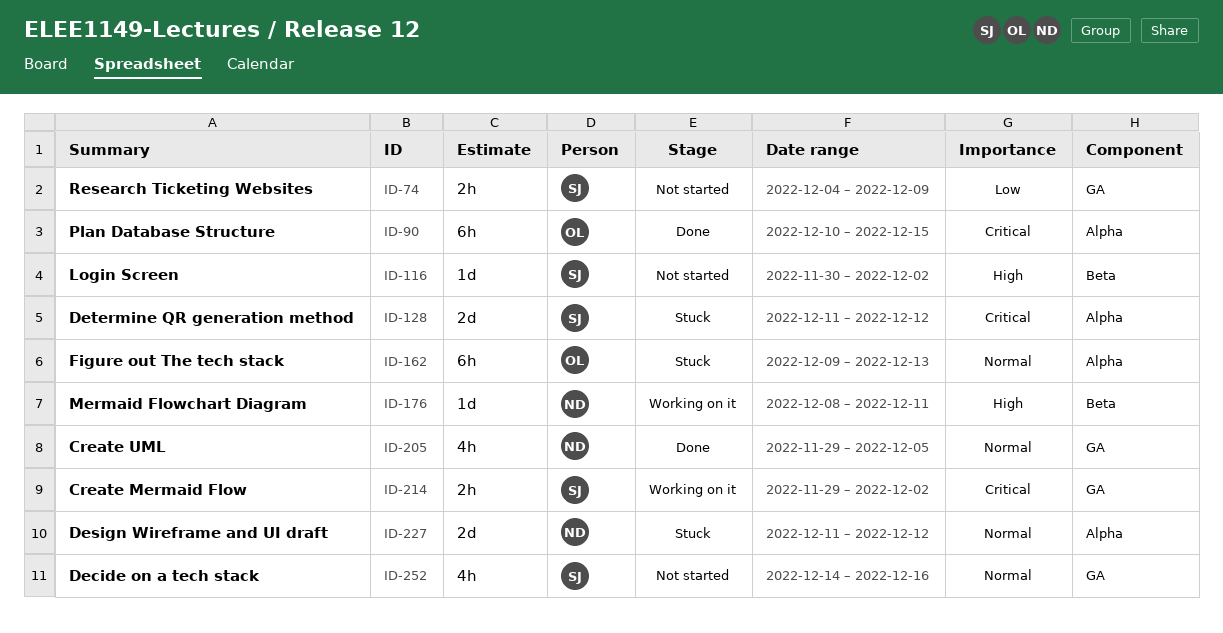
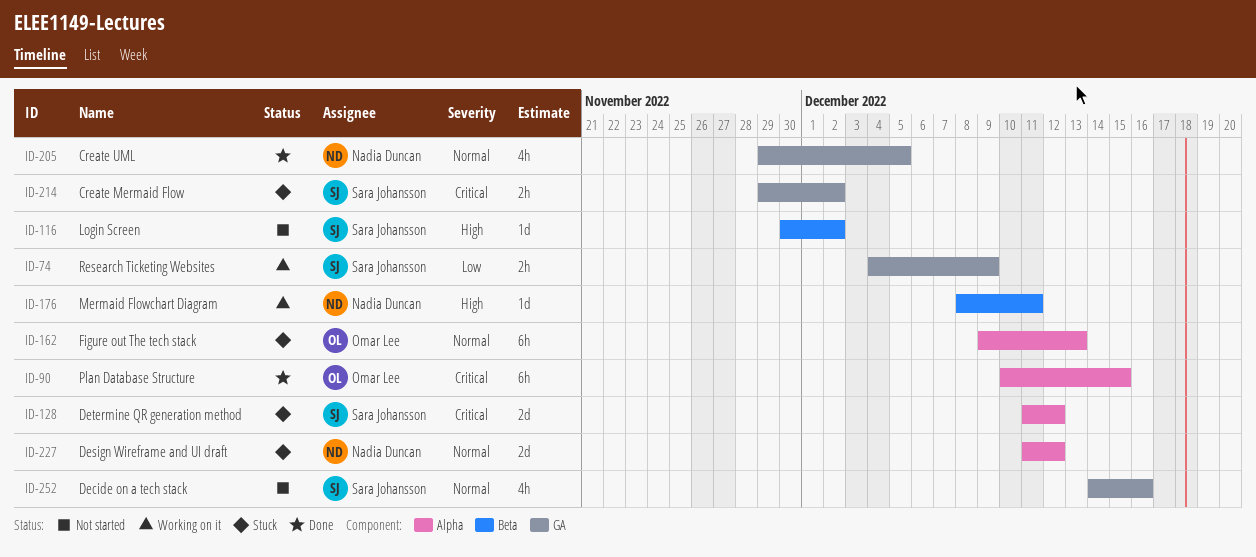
ID-74, status: Not started -> Working on it
ID-214, status: Working on it -> Stuck

